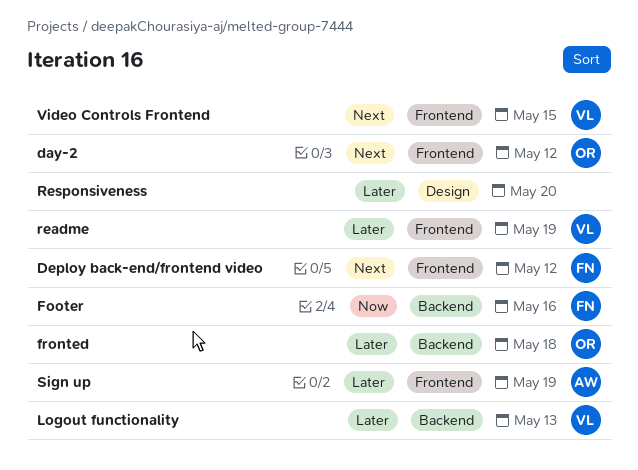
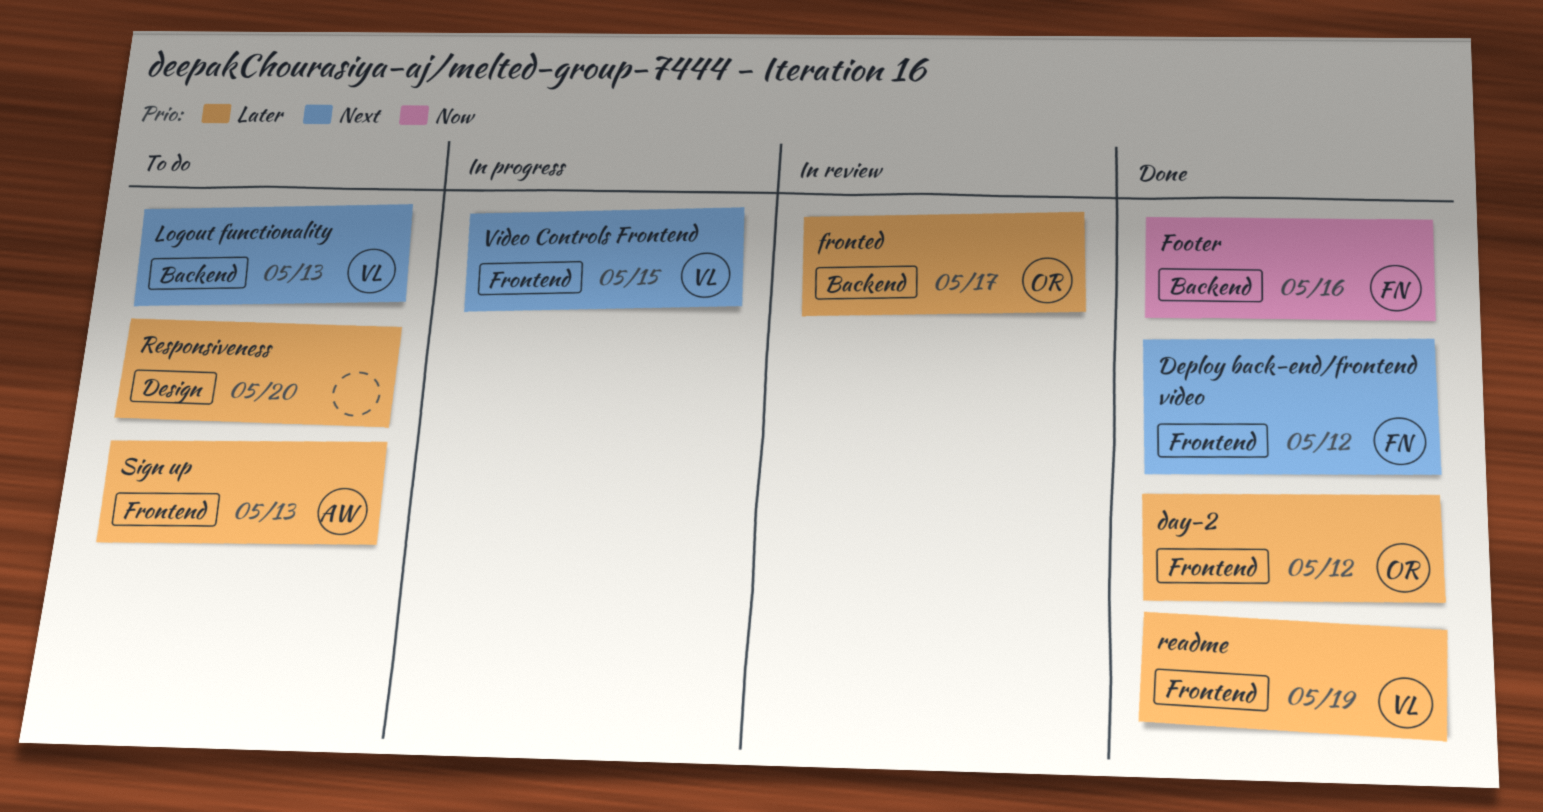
day-2, priority: Next -> Later
fronted, due: May 18 -> May 17
Logout functionality, priority: Later -> Next
Sign up, due: May 19 -> May 13

